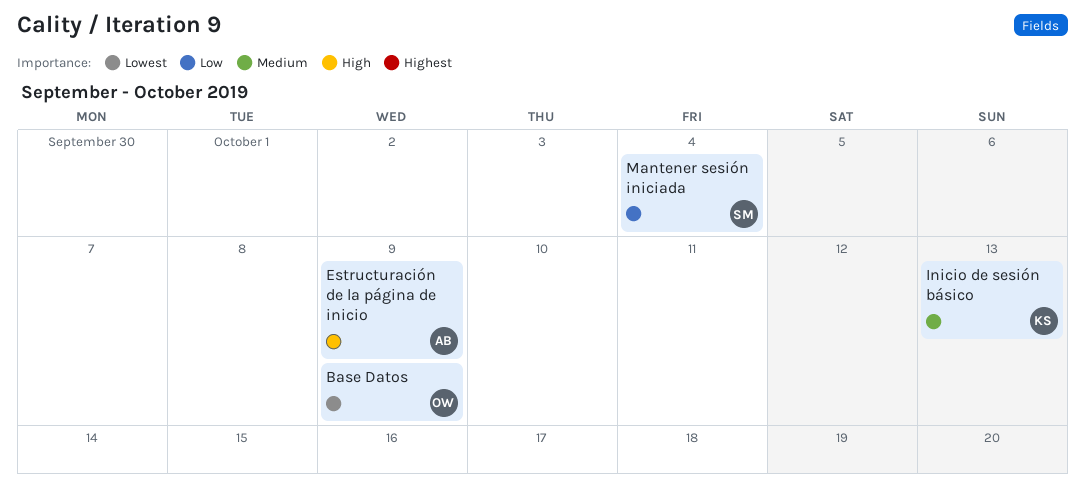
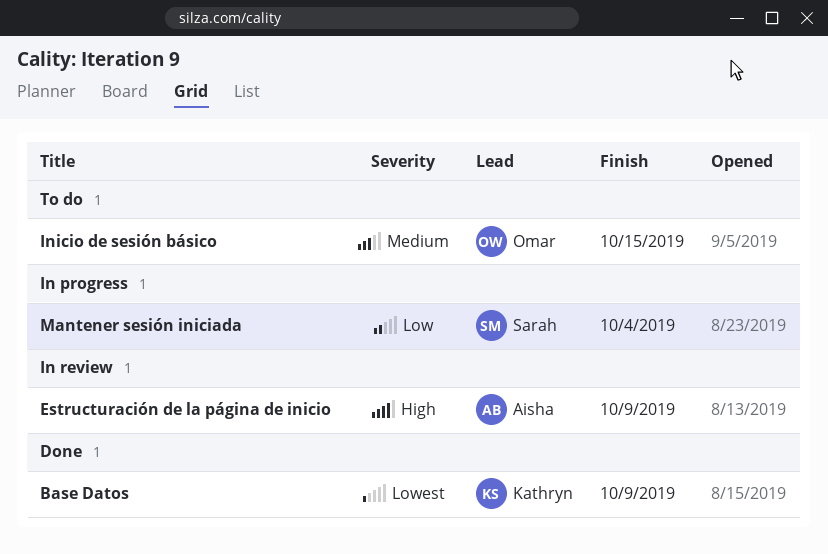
Base Datos, owner: Omar -> Kathryn
Inicio de sesión básico, owner: Kathryn -> Omar
Inicio de sesión básico, due: Oct 13 -> Oct 15

